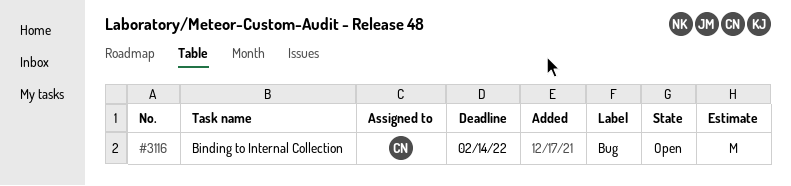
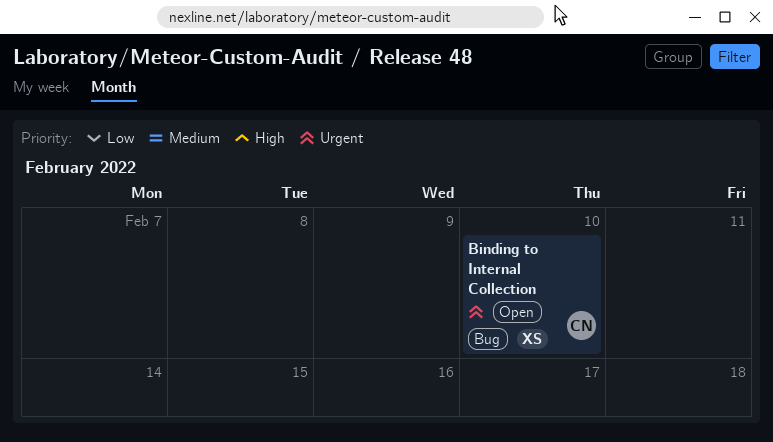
Binding to Internal Collection, estimate: M -> XS
Binding to Internal Collection, due: Feb 14 -> Feb 10

